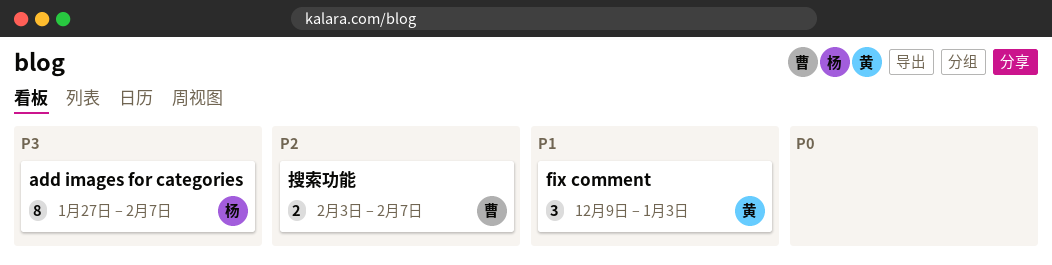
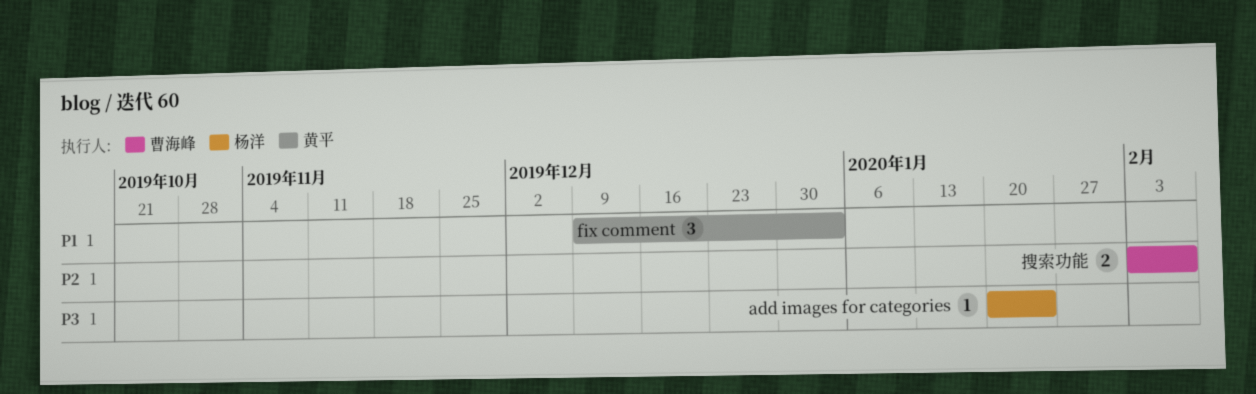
add images for categories, estimate: 8 -> 1
add images for categories, start: Jan 27 -> Jan 20
add images for categories, due: Feb 7 -> Jan 24

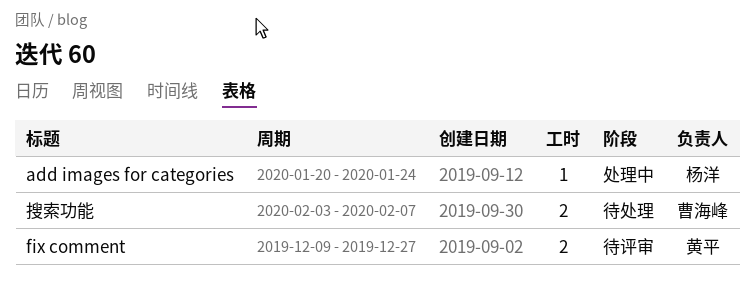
fix comment, estimate: 3 -> 2
fix comment, due: Jan 3 -> Dec 27

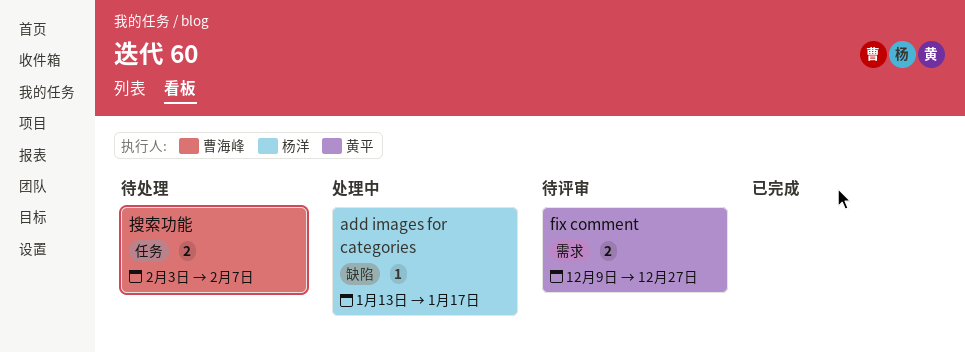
add images for categories, start: Jan 20 -> Jan 13
add images for categories, due: Jan 24 -> Jan 17

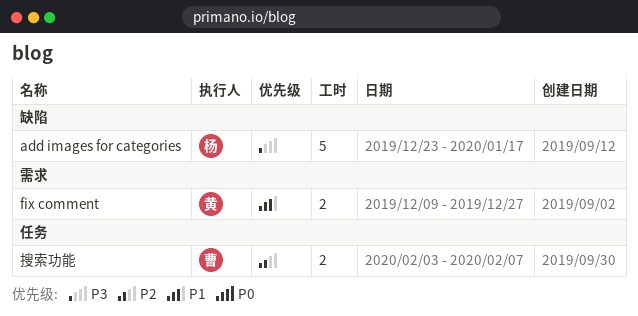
add images for categories, estimate: 1 -> 5
add images for categories, start: Jan 13 -> Dec 23

